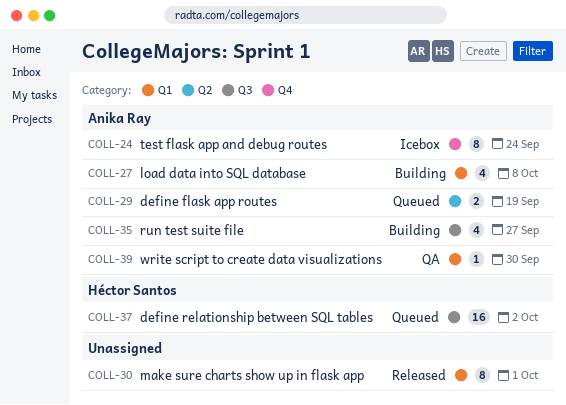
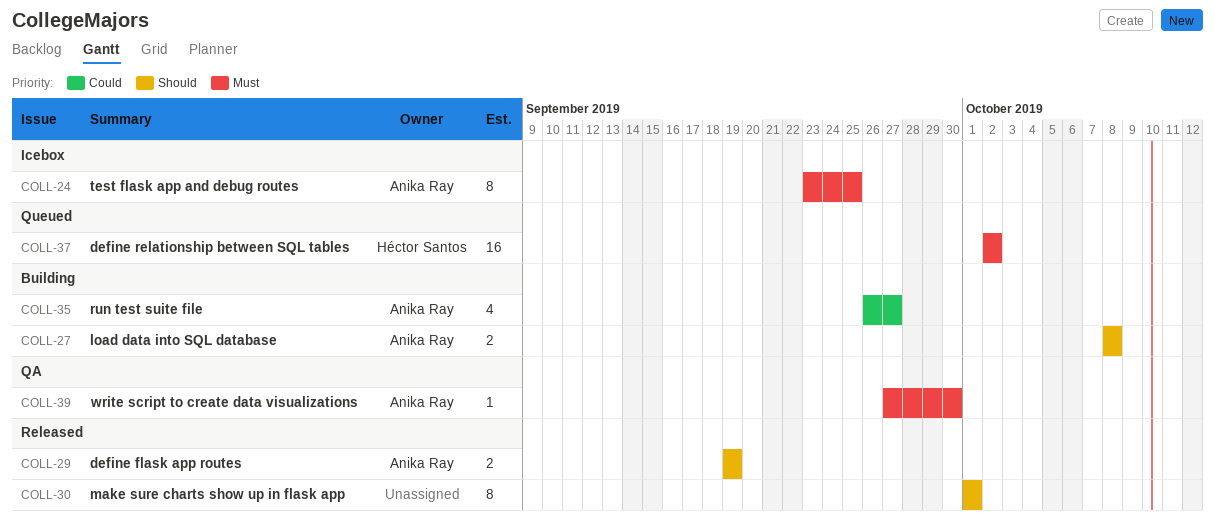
COLL-24, due: Sep 24 -> Sep 25
COLL-27, estimate: 4 -> 2
COLL-29, status: Queued -> Released

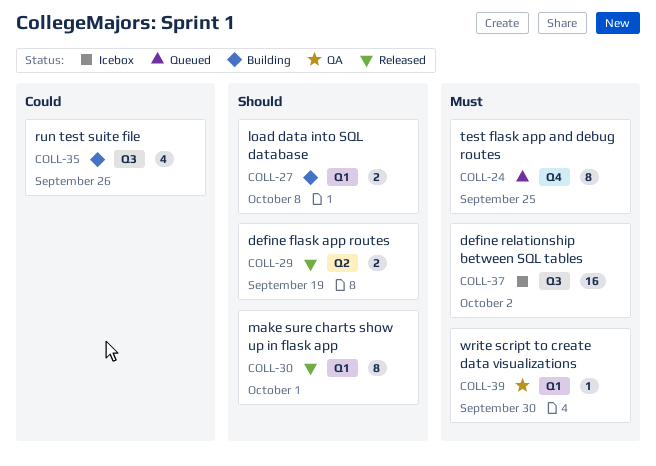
COLL-24, status: Icebox -> Queued
COLL-35, due: Sep 27 -> Sep 26
COLL-37, status: Queued -> Icebox

